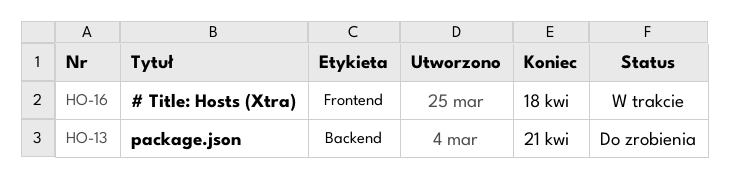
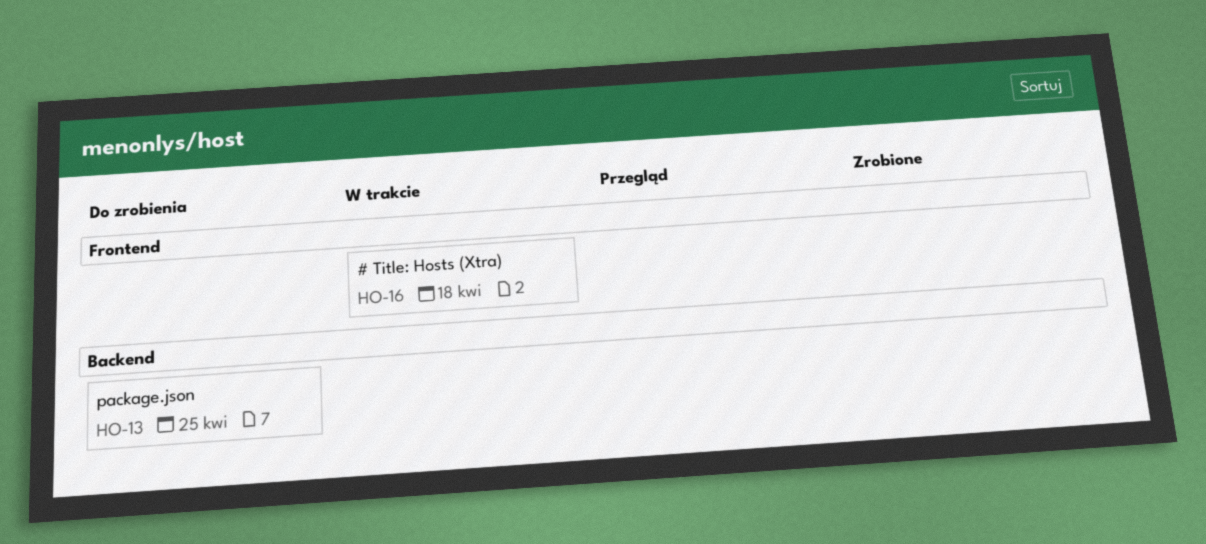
HO-13, due: Apr 21 -> Apr 25

